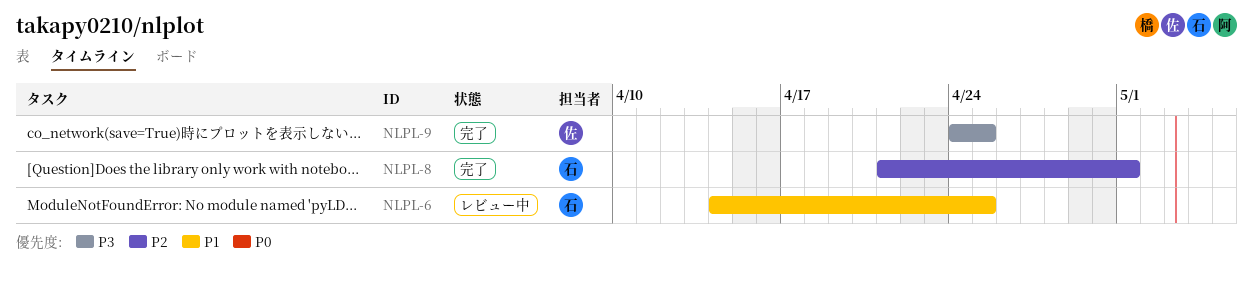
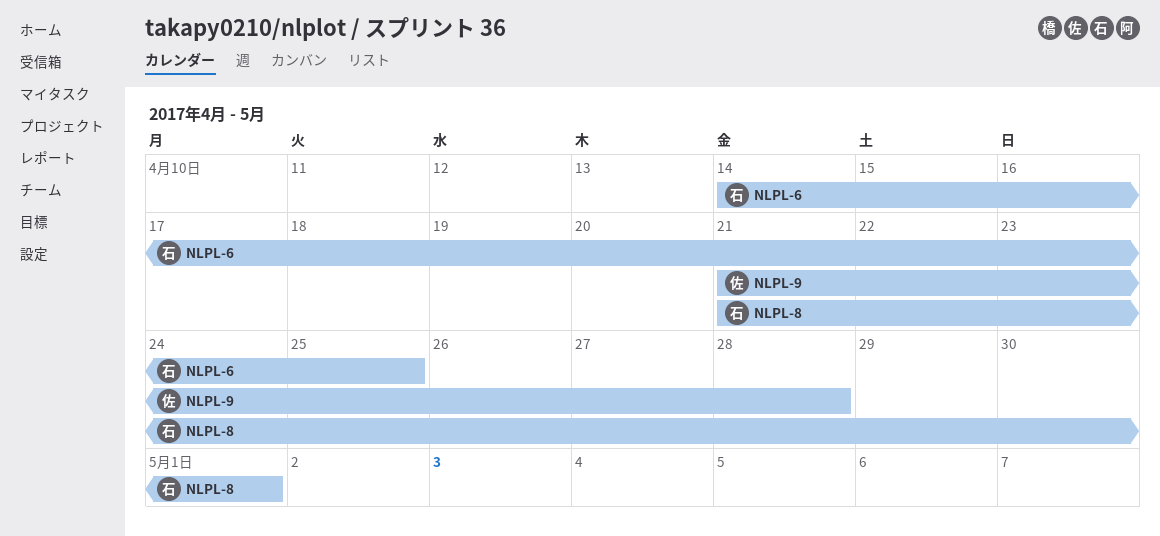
NLPL-9, start: Apr 24 -> Apr 21
NLPL-9, due: Apr 25 -> Apr 28

